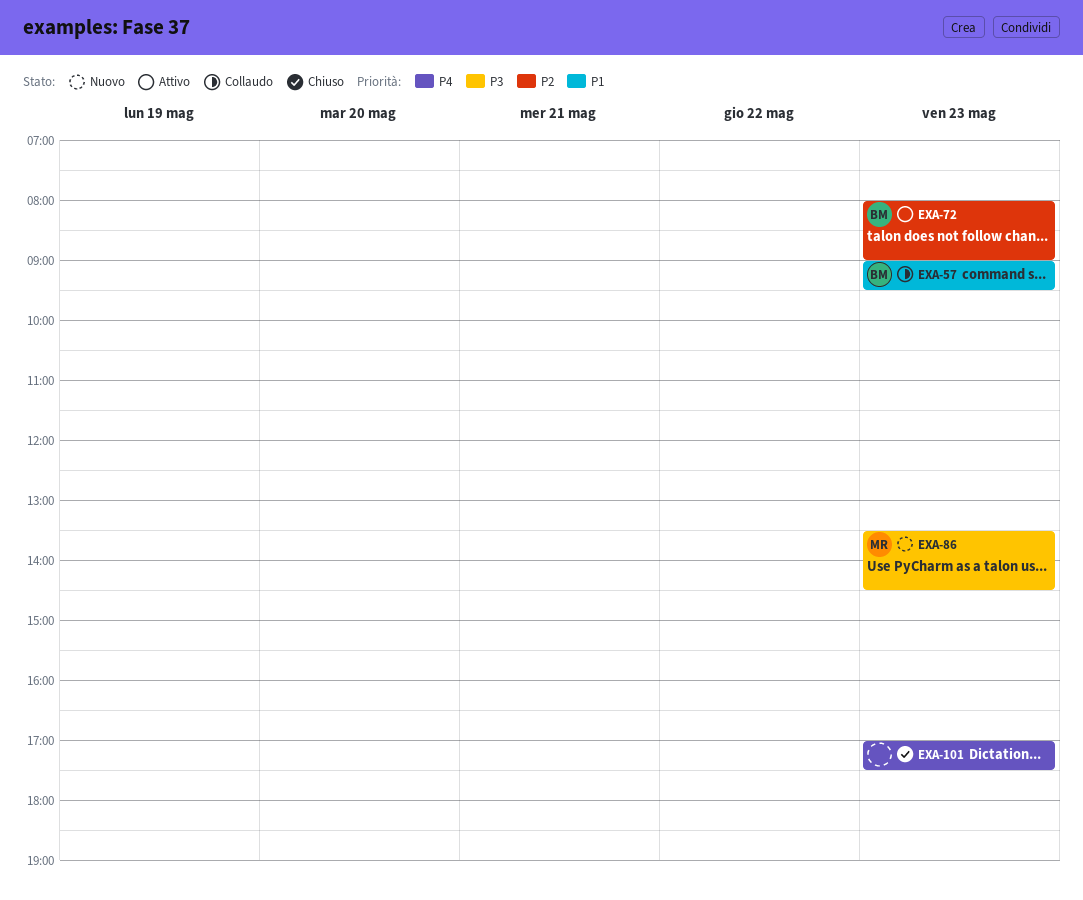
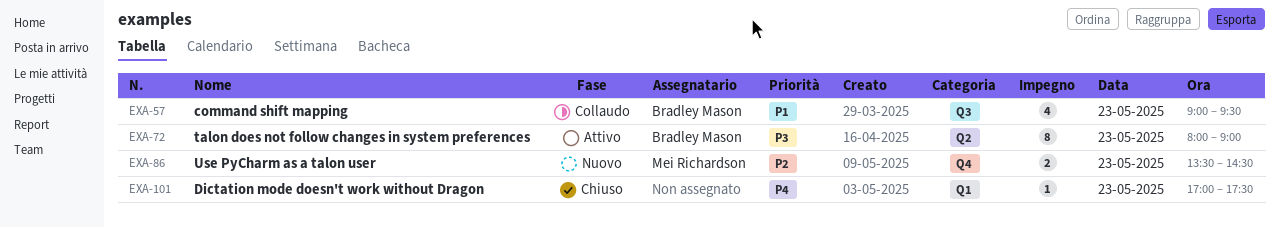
EXA-72, priority: P2 -> P3
EXA-86, priority: P3 -> P2

